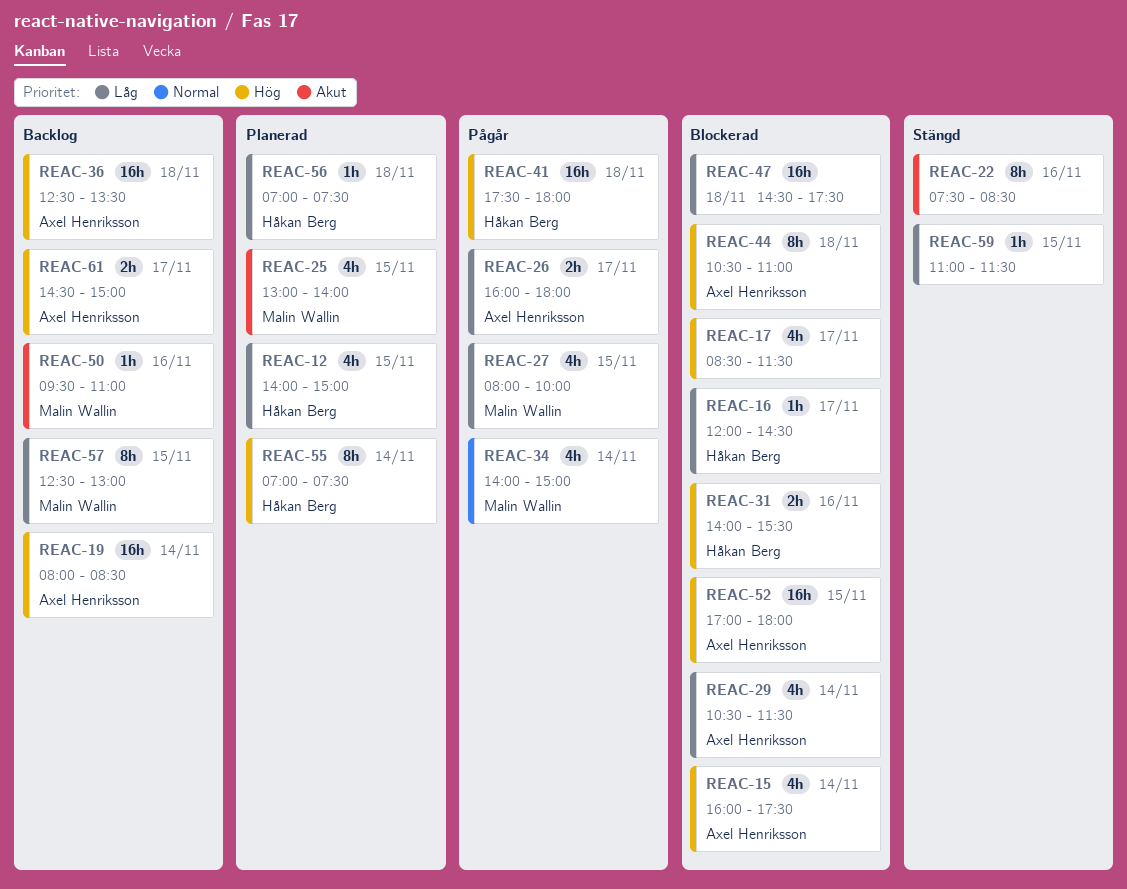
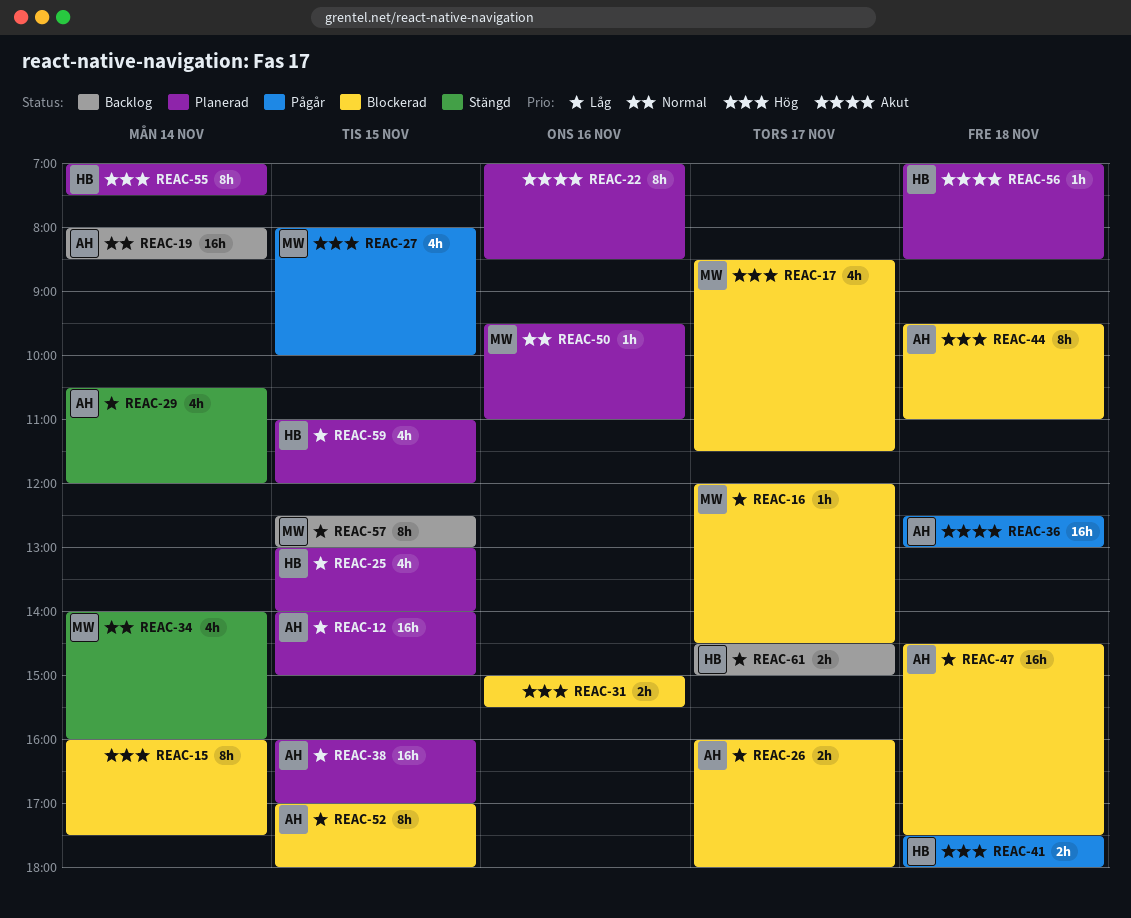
REAC-12, owner: Håkan Berg -> Axel Henriksson
REAC-12, estimate: 4h -> 16h
REAC-15, owner: Axel Henriksson -> none
REAC-15, estimate: 4h -> 8h
REAC-16, owner: Håkan Berg -> Malin Wallin
REAC-17, owner: none -> Malin Wallin
REAC-19, priority: Hög -> Normal
REAC-22, status: Stängd -> Planerad
REAC-22, begins: 07:30 -> 07:00
REAC-25, owner: Malin Wallin -> Håkan Berg
REAC-25, priority: Akut -> Låg
REAC-26, status: Pågår -> Blockerad
REAC-27, priority: Låg -> Hög
REAC-29, status: Blockerad -> Stängd
REAC-29, ends: 11:30 -> 12:00
REAC-31, owner: Håkan Berg -> none
REAC-31, begins: 14:00 -> 15:00
REAC-34, status: Pågår -> Stängd
REAC-34, ends: 15:00 -> 16:00
REAC-36, status: Backlog -> Pågår
REAC-36, priority: Hög -> Akut
REAC-36, ends: 13:30 -> 13:00
REAC-38: none -> present
REAC-41, estimate: 16h -> 2h
REAC-44, begins: 10:30 -> 09:30
REAC-47, owner: none -> Axel Henriksson
REAC-50, status: Backlog -> Planerad
REAC-50, priority: Akut -> Normal
REAC-52, priority: Hög -> Låg
REAC-52, estimate: 16h -> 8h
REAC-56, priority: Låg -> Akut
REAC-56, ends: 07:30 -> 08:30
REAC-59, status: Stängd -> Planerad
REAC-59, owner: none -> Håkan Berg
REAC-59, estimate: 1h -> 4h
REAC-59, ends: 11:30 -> 12:00
REAC-61, owner: Axel Henriksson -> Håkan Berg
REAC-61, priority: Hög -> Låg

